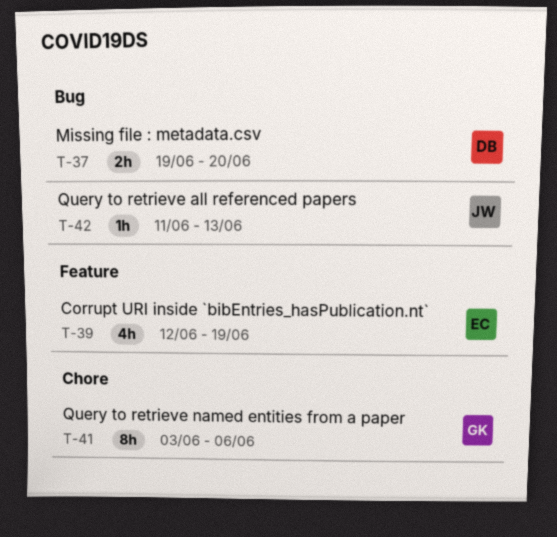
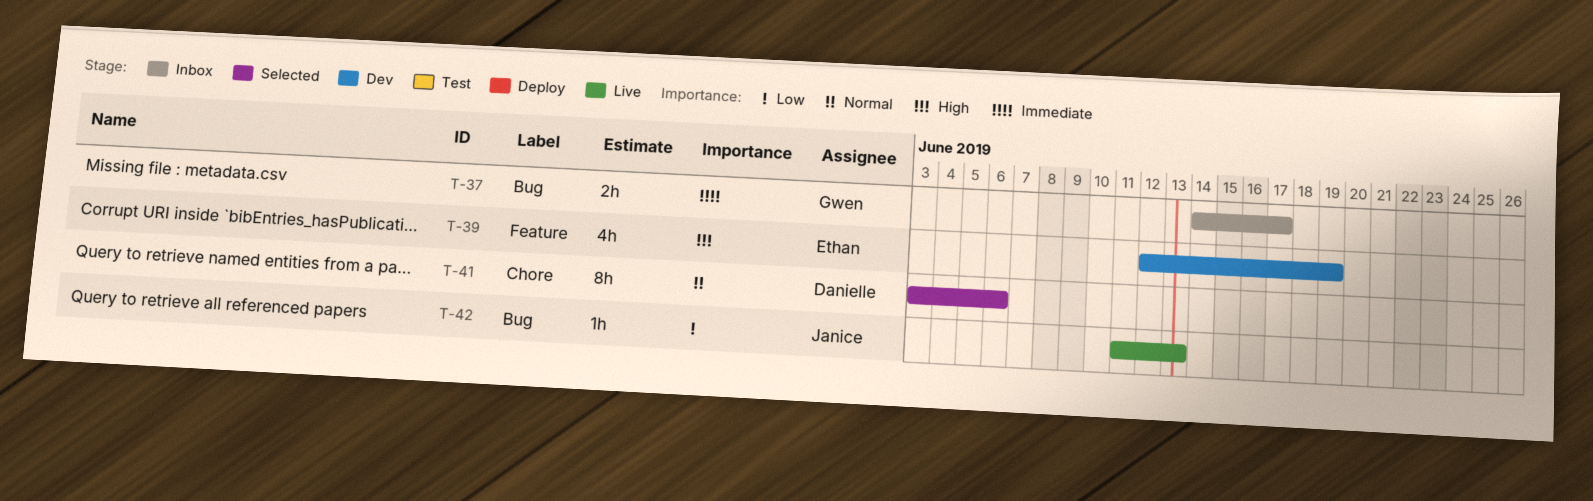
T-37, owner: Danielle -> Gwen
T-37, start: Jun 19 -> Jun 14
T-37, due: Jun 20 -> Jun 17
T-41, owner: Gwen -> Danielle

